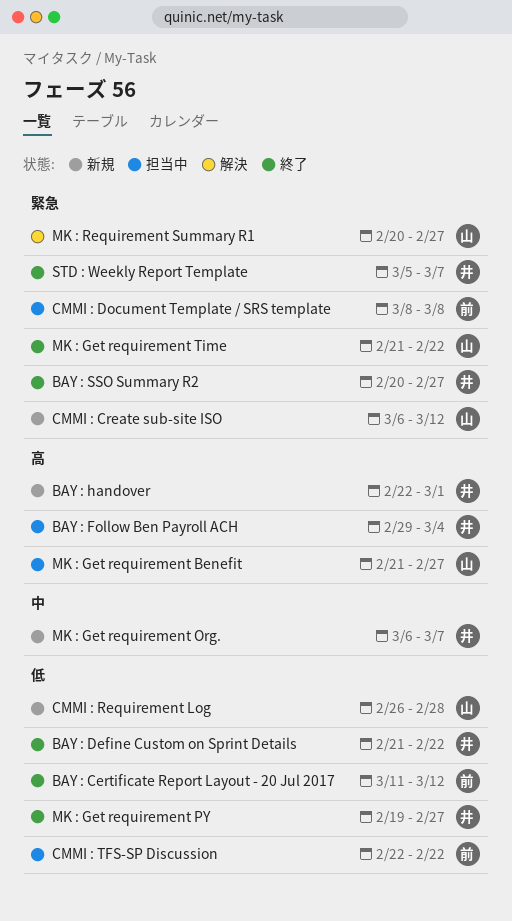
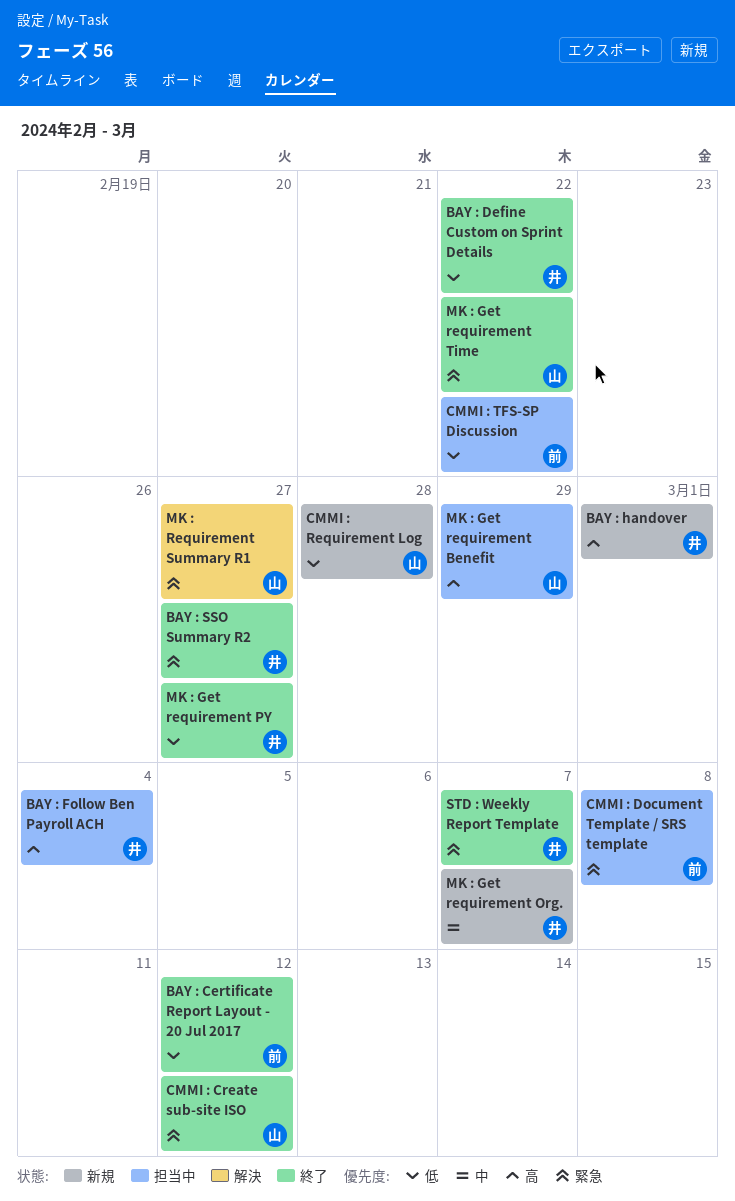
CMMI : Create sub-site ISO, status: 新規 -> 終了
MK : Get requirement Benefit, due: Feb 27 -> Feb 29

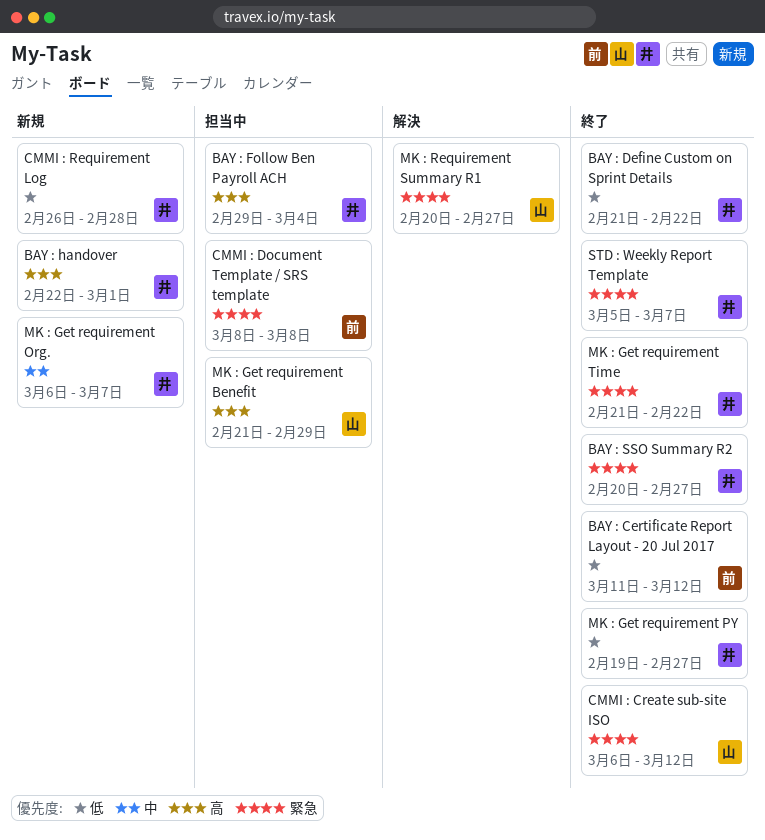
CMMI : Requirement Log, owner: 山 -> 井
CMMI : TFS-SP Discussion: present -> none
MK : Get requirement Time, owner: 山 -> 井

